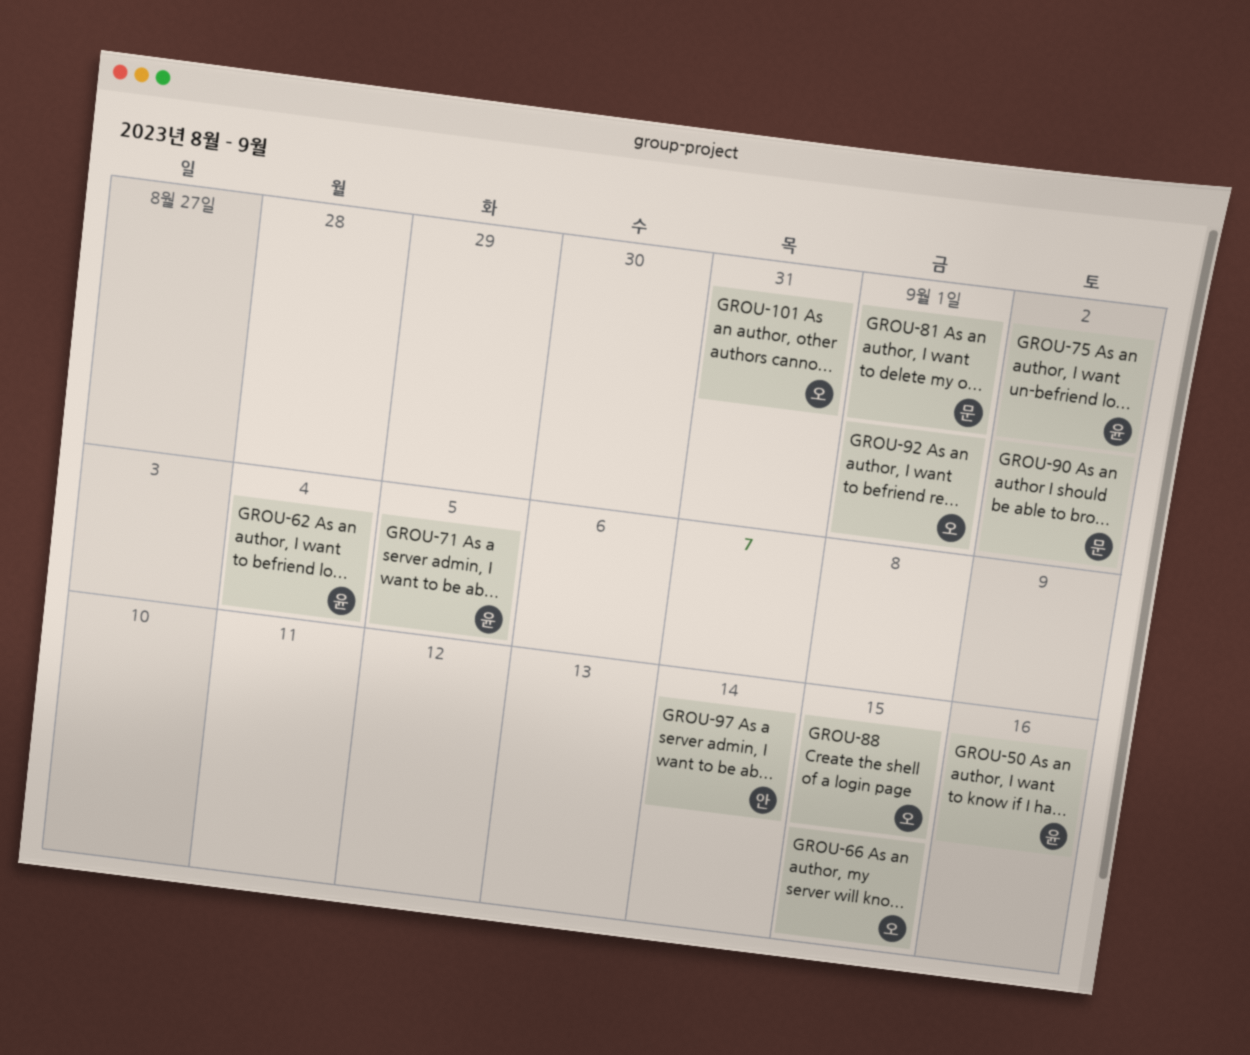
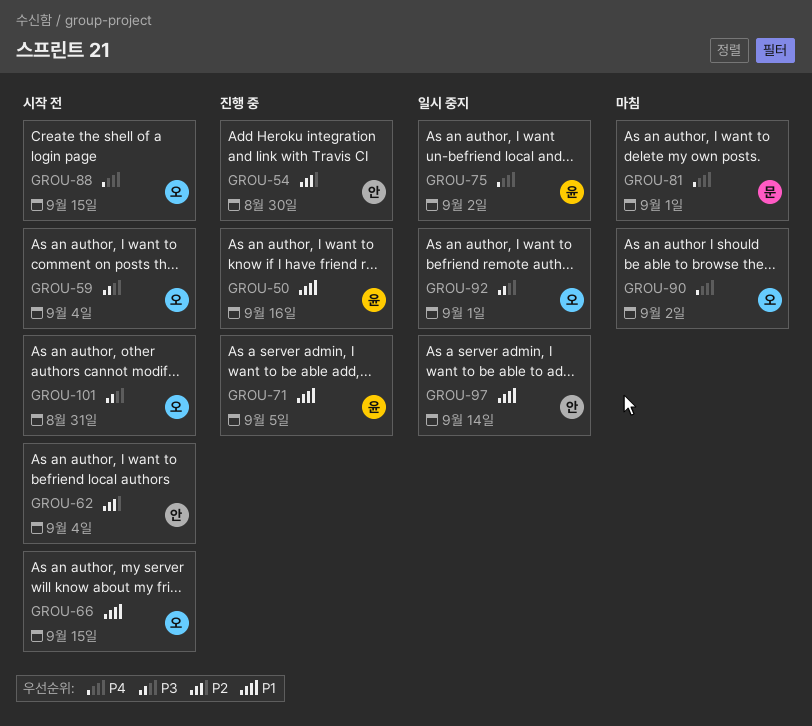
GROU-54: none -> present
GROU-59: none -> present
GROU-62, owner: 윤 -> 안
GROU-90, owner: 문 -> 오

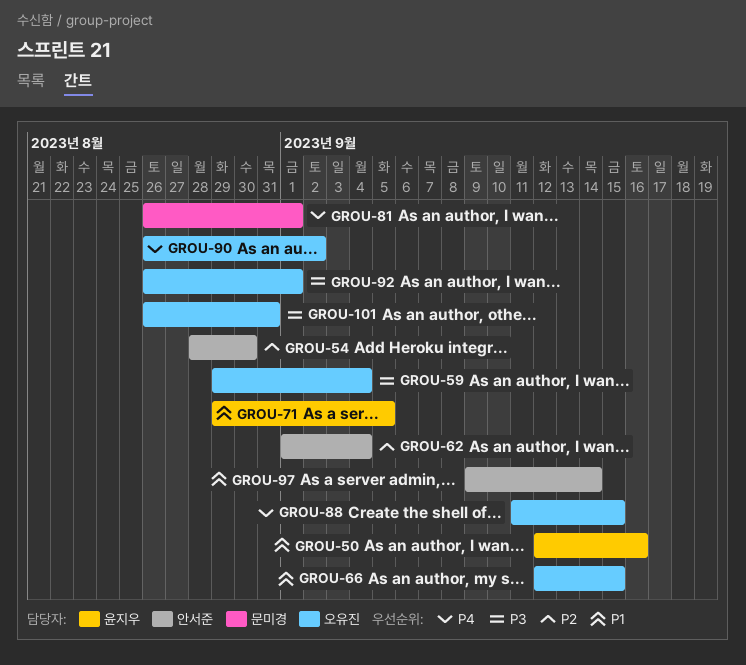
GROU-75: present -> none

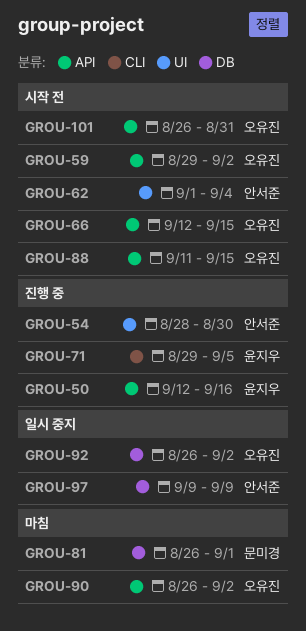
GROU-59, due: Sep 4 -> Sep 2
GROU-92, due: Sep 1 -> Sep 2
GROU-97, due: Sep 14 -> Sep 9

